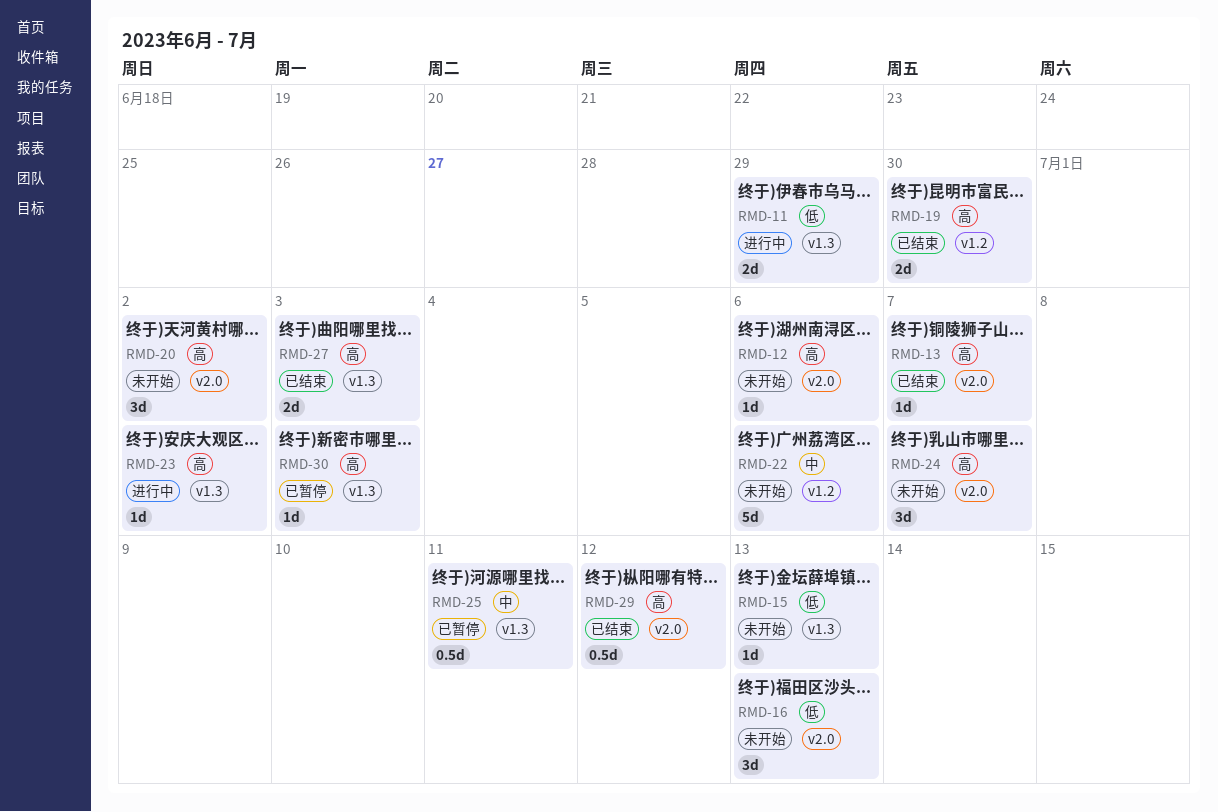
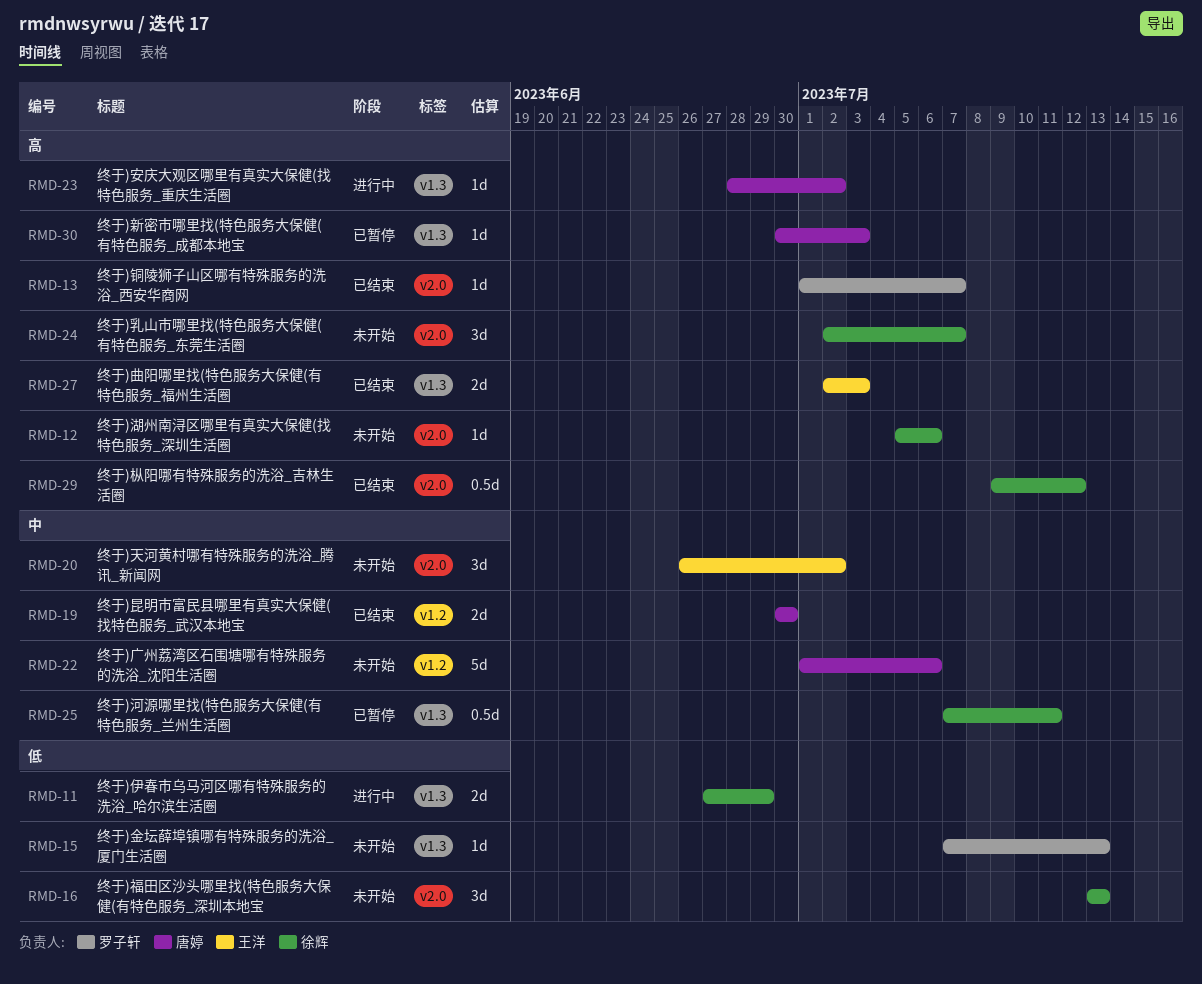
RMD-19, priority: 高 -> 中
RMD-20, priority: 高 -> 中

